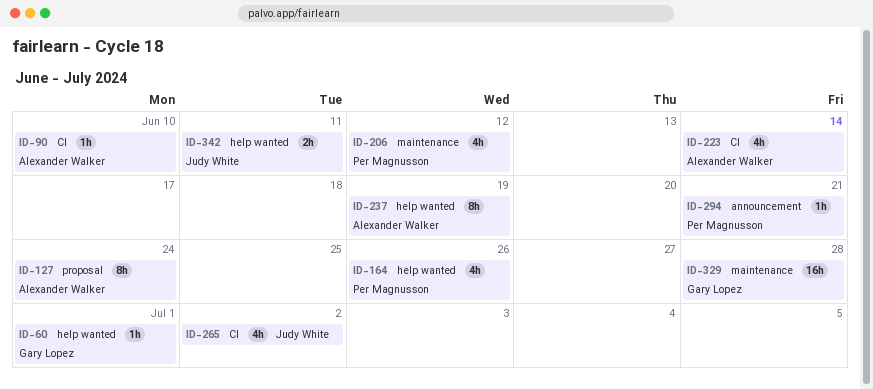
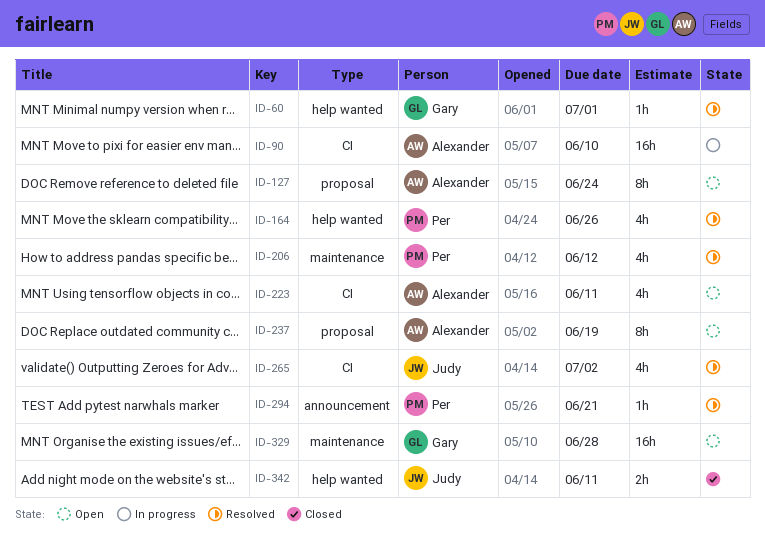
ID-90, estimate: 1h -> 16h
ID-223, due: Jun 14 -> Jun 11
ID-237, label: help wanted -> proposal

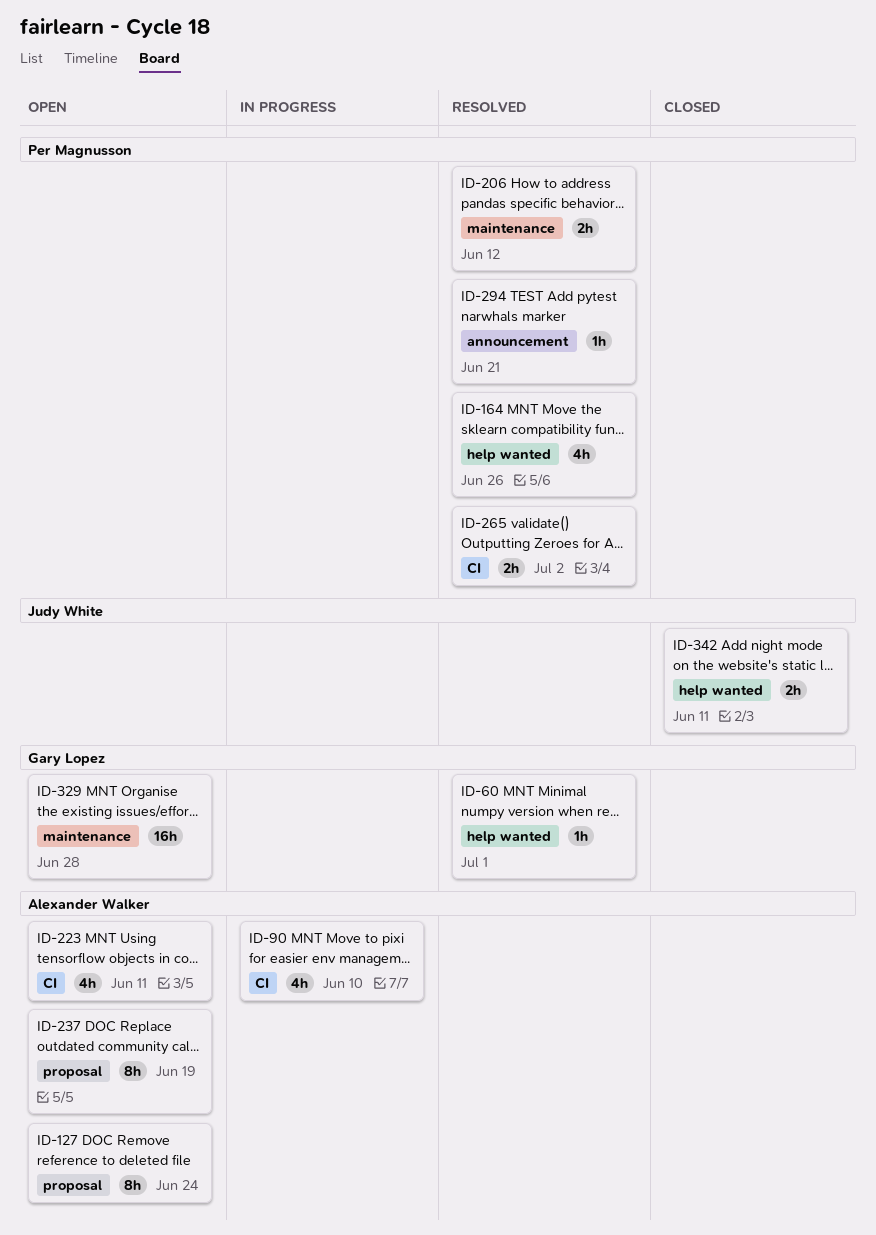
ID-90, estimate: 16h -> 4h
ID-206, estimate: 4h -> 2h
ID-265, owner: Judy White -> Per Magnusson
ID-265, estimate: 4h -> 2h

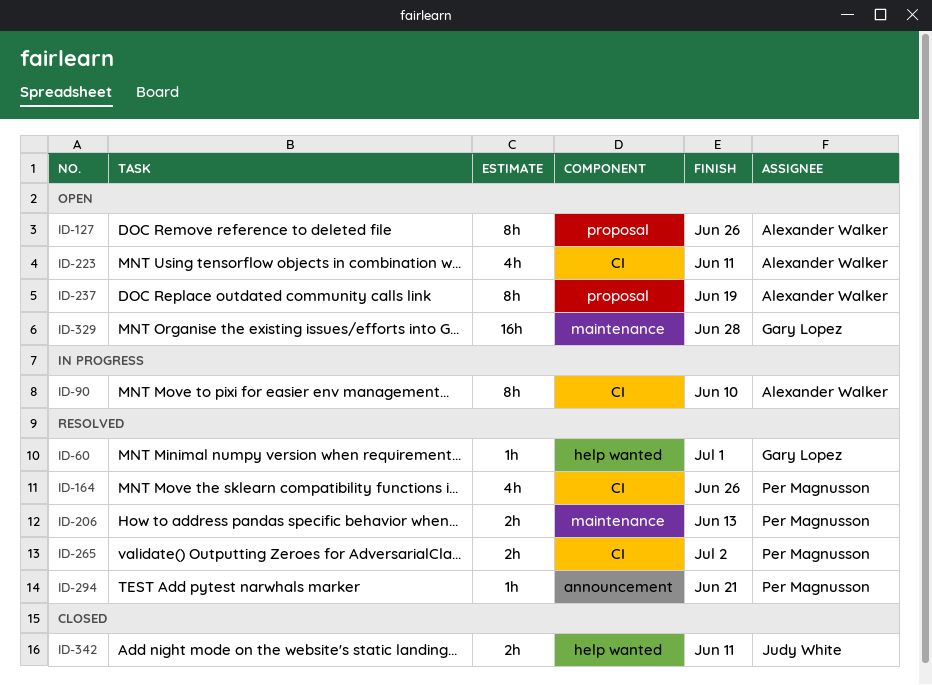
ID-90, estimate: 4h -> 8h
ID-127, due: Jun 24 -> Jun 26
ID-164, label: help wanted -> CI
ID-206, due: Jun 12 -> Jun 13

